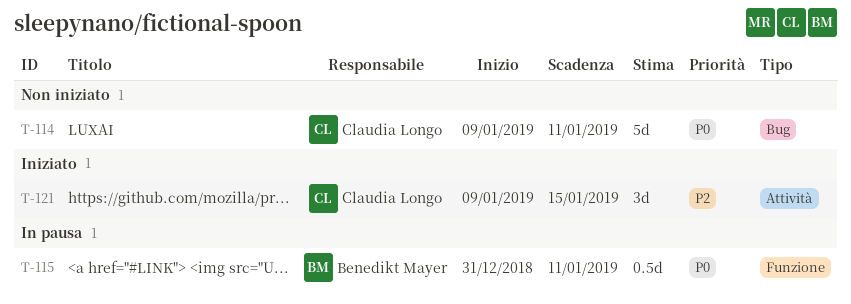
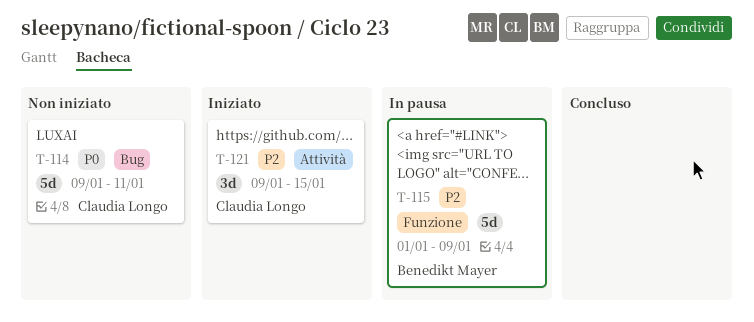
T-115, priority: P0 -> P2
T-115, estimate: 0.5d -> 5d
T-115, start: Dec 31 -> Jan 1
T-115, due: Jan 11 -> Jan 9

